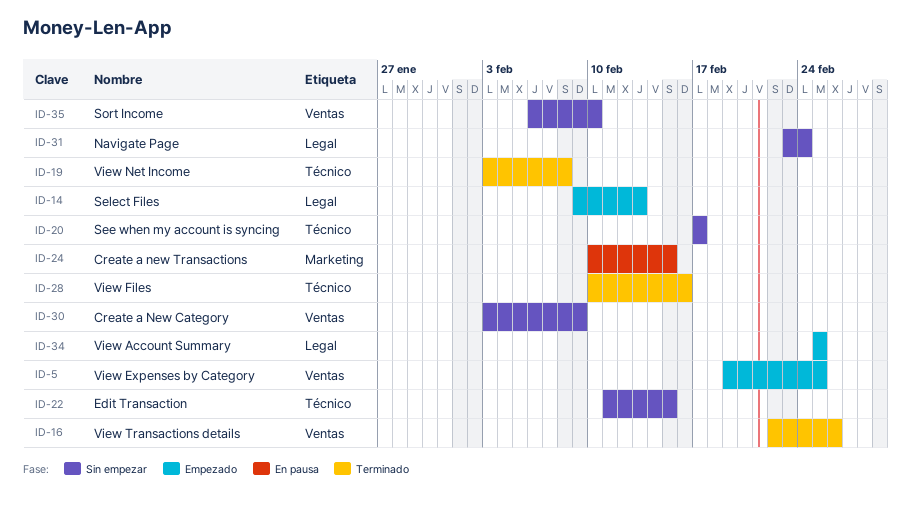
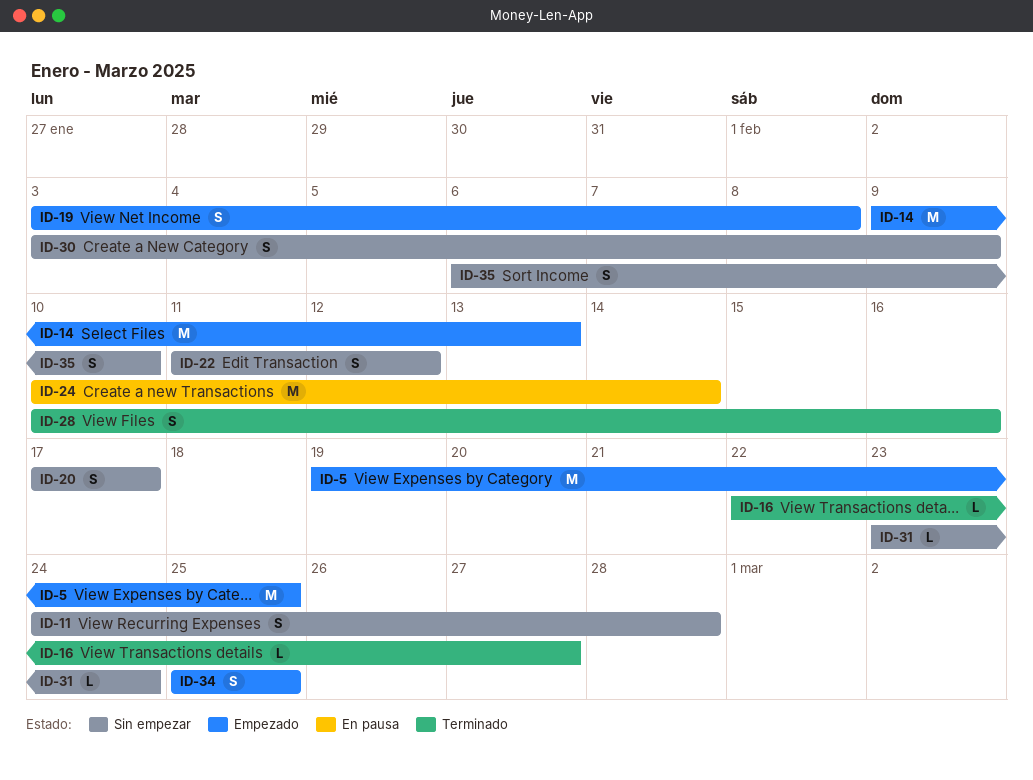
ID-11: none -> present
ID-16, due: Feb 26 -> Feb 27
ID-19, status: Terminado -> Empezado
ID-22, due: Feb 15 -> Feb 12
ID-24, due: Feb 15 -> Feb 14

